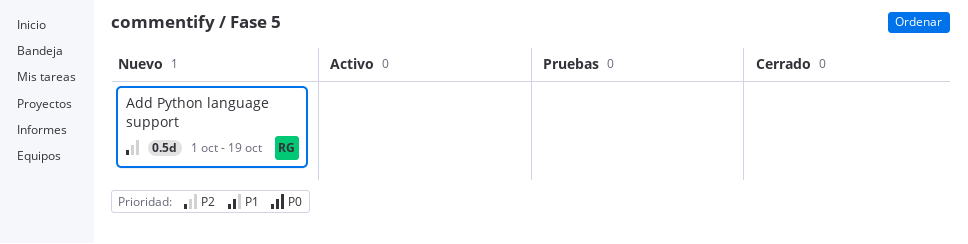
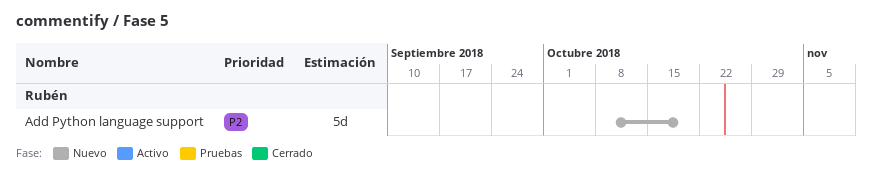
Add Python language support, estimate: 0.5d -> 5d
Add Python language support, start: Oct 1 -> Oct 8

